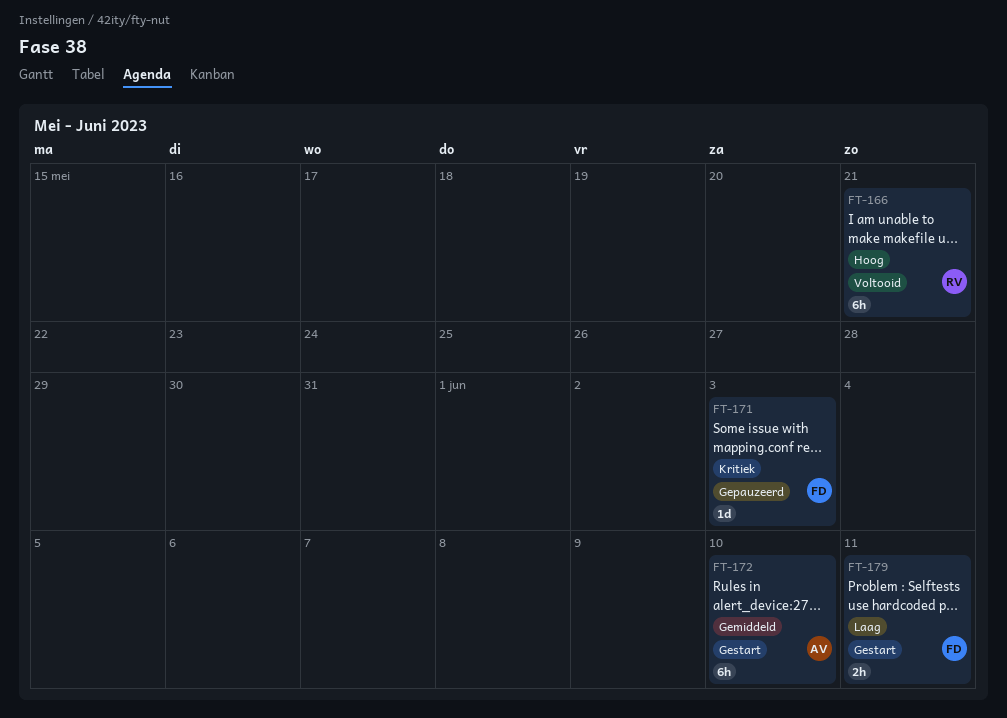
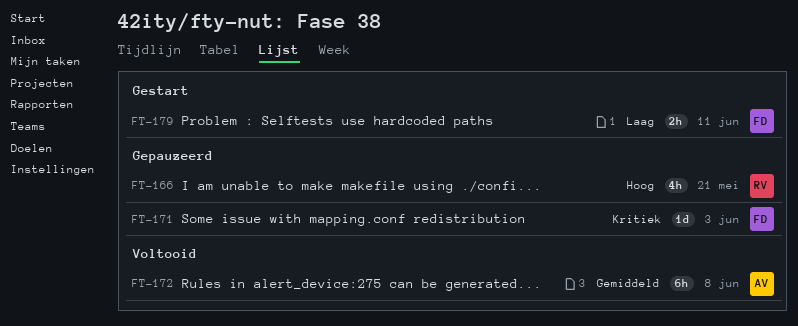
FT-166, status: Voltooid -> Gepauzeerd
FT-166, estimate: 6h -> 4h
FT-172, status: Gestart -> Voltooid
FT-172, due: Jun 10 -> Jun 8

